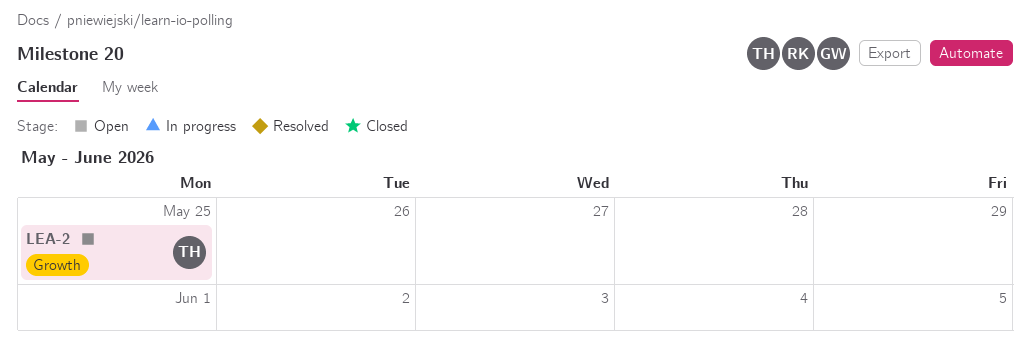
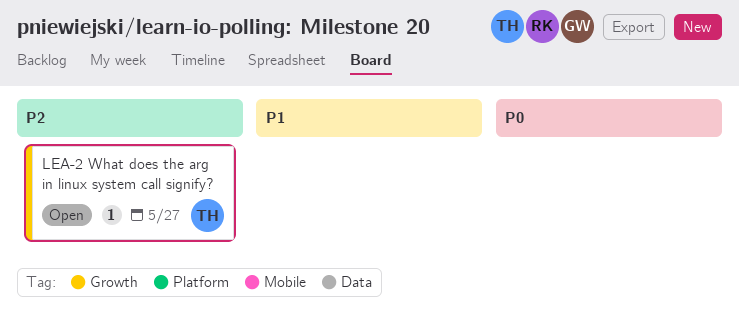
LEA-2, due: May 25 -> May 27

